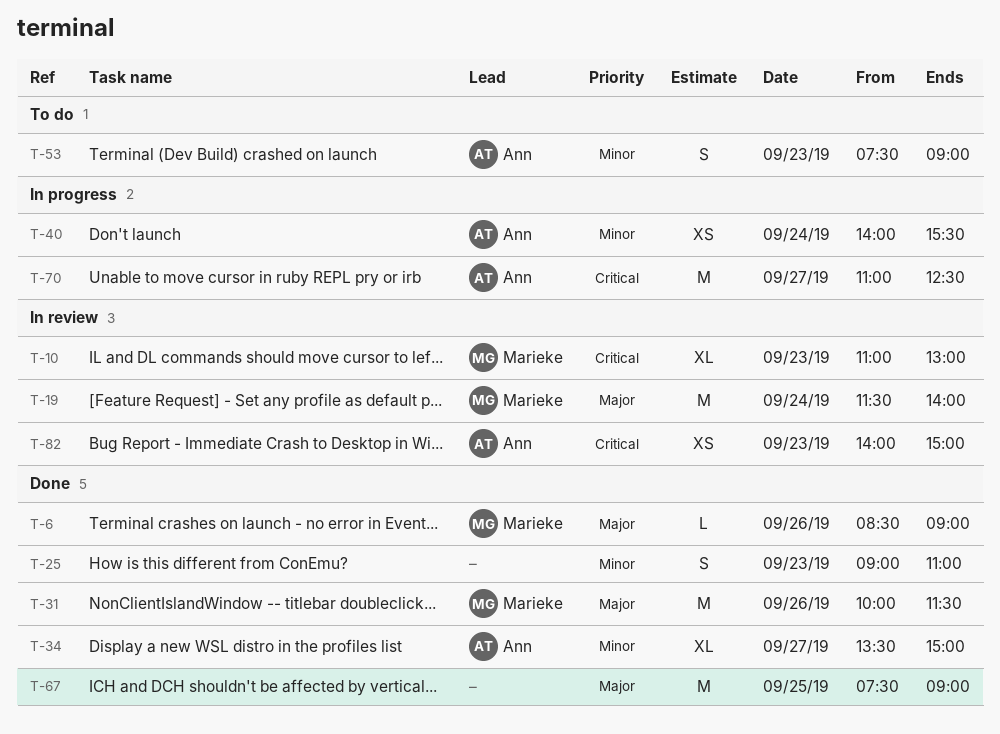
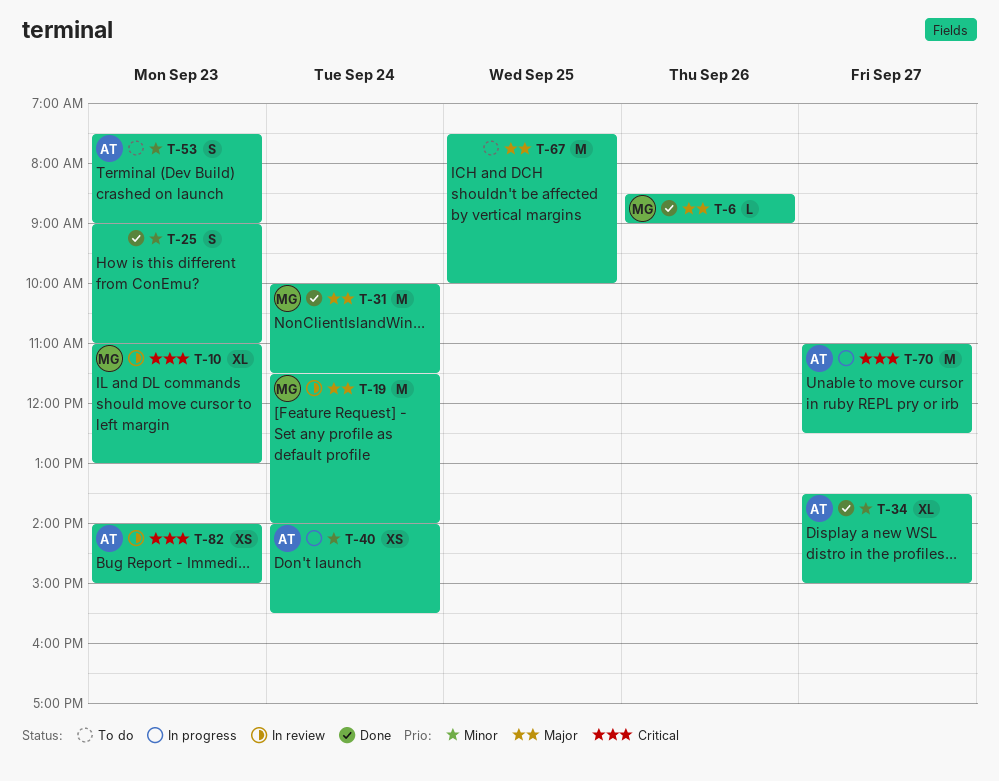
T-31, day: Sep 26 -> Sep 24
T-67, status: Done -> To do
T-67, ends: 09:00 -> 10:00

